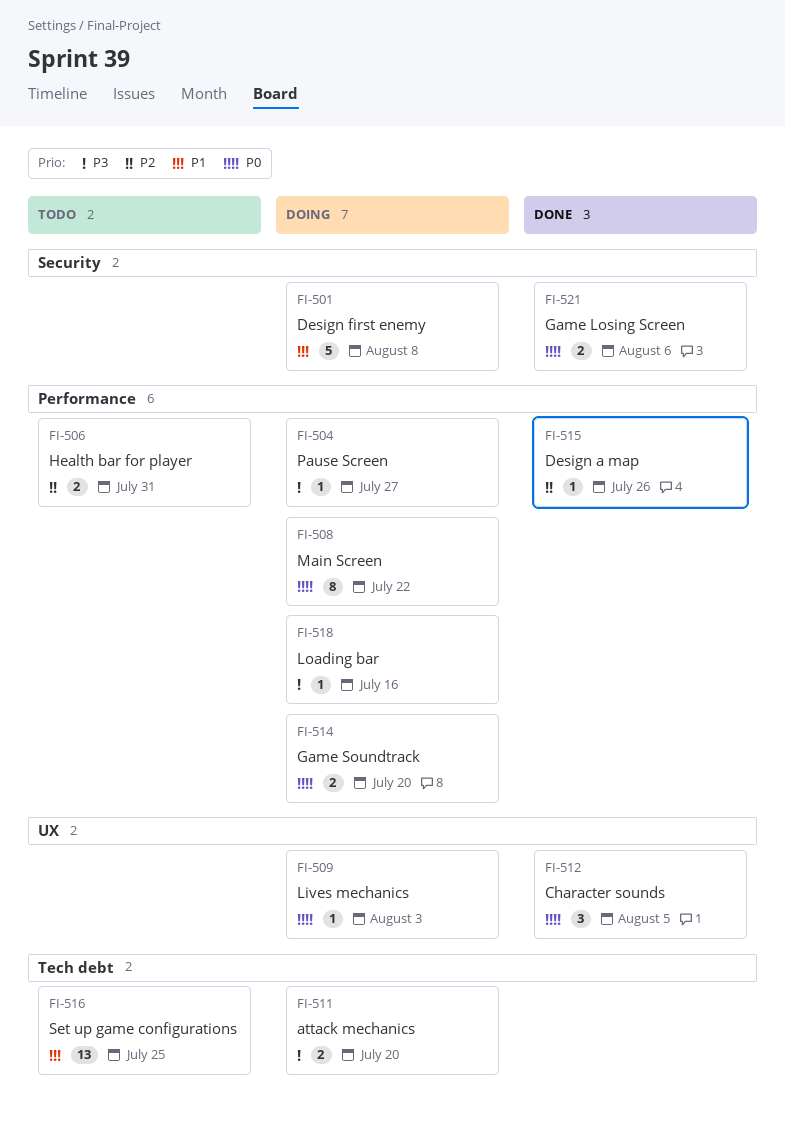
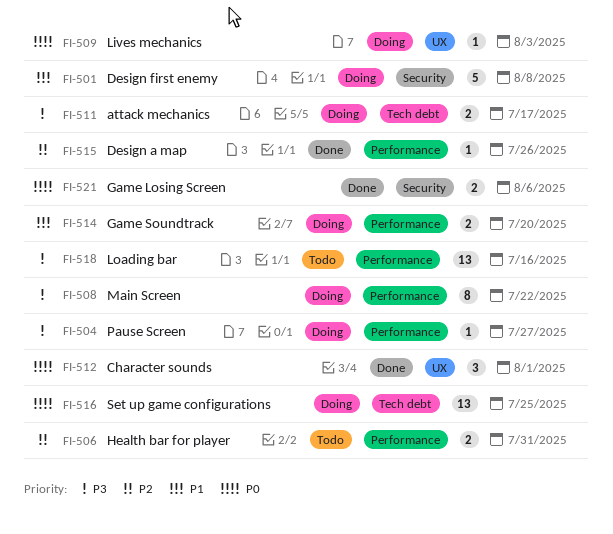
FI-508, priority: P0 -> P3
FI-511, due: Jul 20 -> Jul 17
FI-512, due: Aug 5 -> Aug 1
FI-514, priority: P0 -> P1
FI-516, status: Todo -> Doing
FI-516, priority: P1 -> P0
FI-518, status: Doing -> Todo
FI-518, estimate: 1 -> 13

